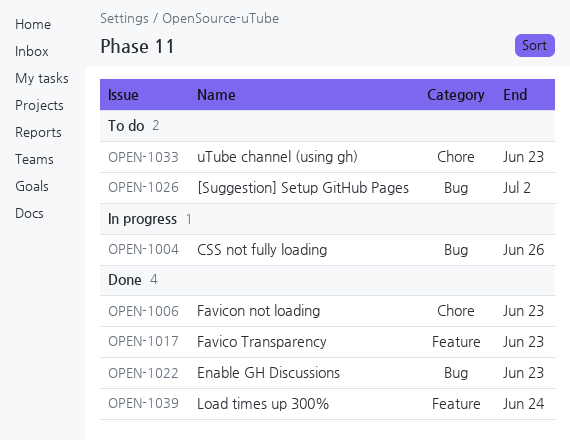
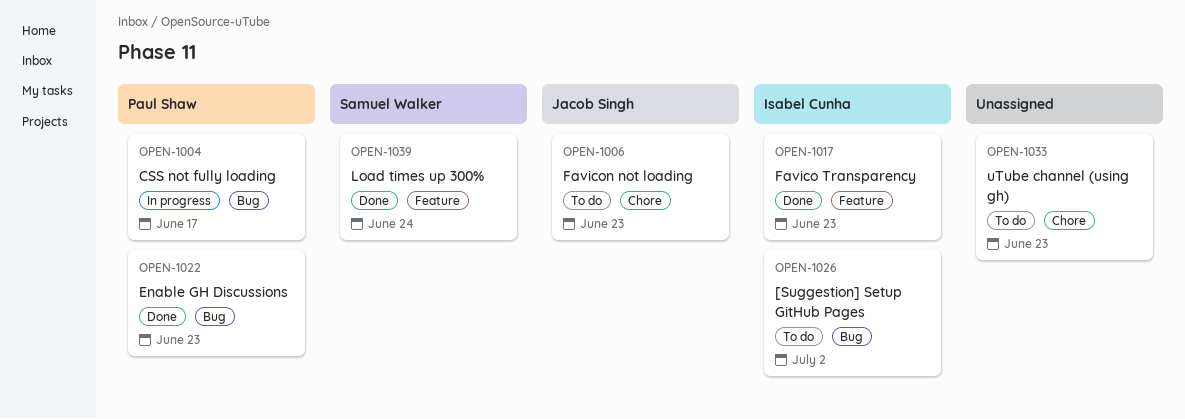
OPEN-1004, due: Jun 26 -> Jun 17
OPEN-1006, status: Done -> To do

